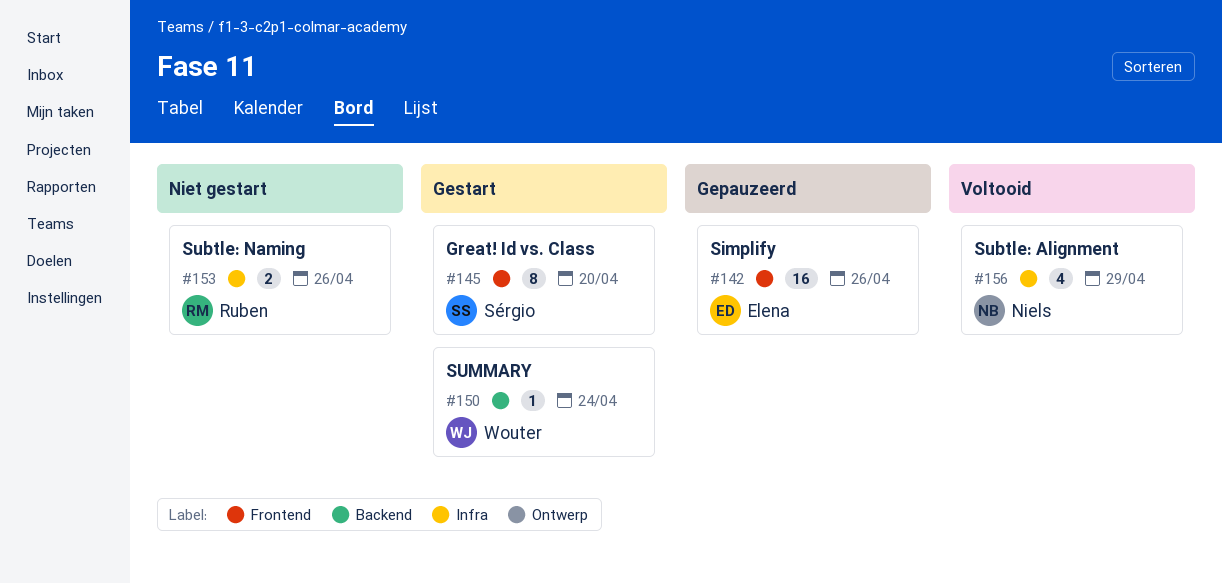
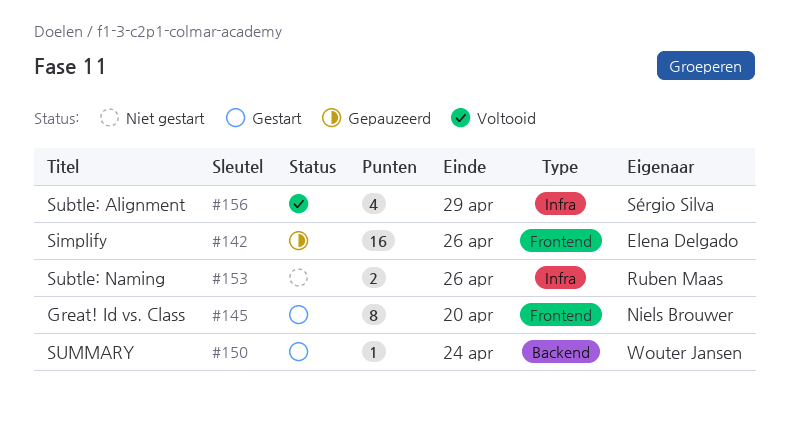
#145, owner: Sérgio Silva -> Niels Brouwer
#156, owner: Niels Brouwer -> Sérgio Silva

